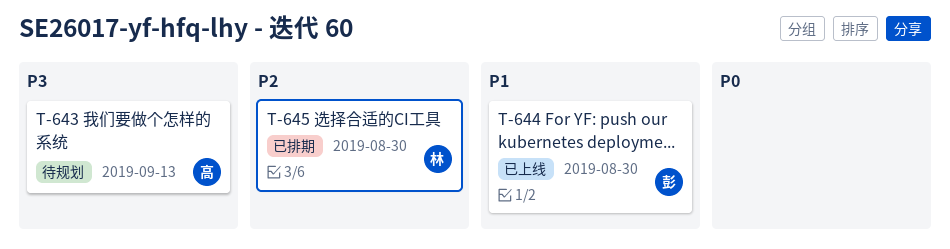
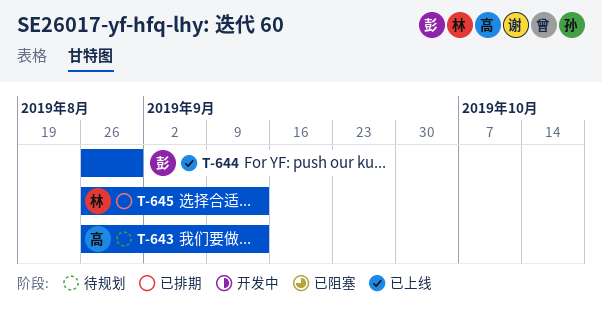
T-645, due: Aug 30 -> Sep 13

